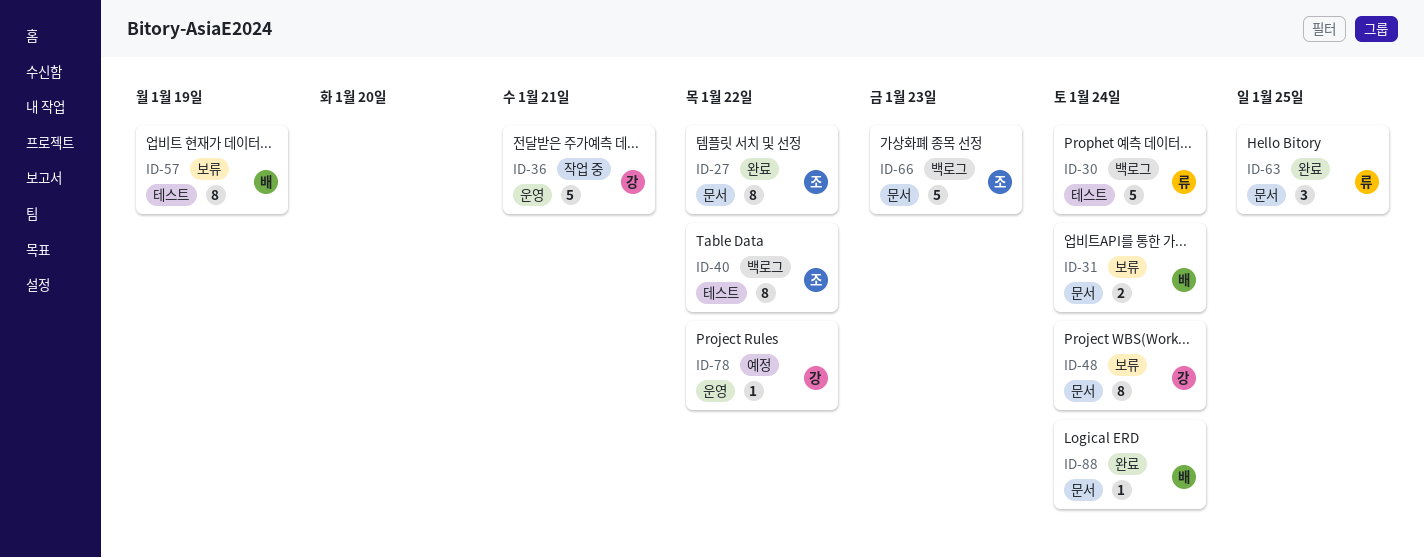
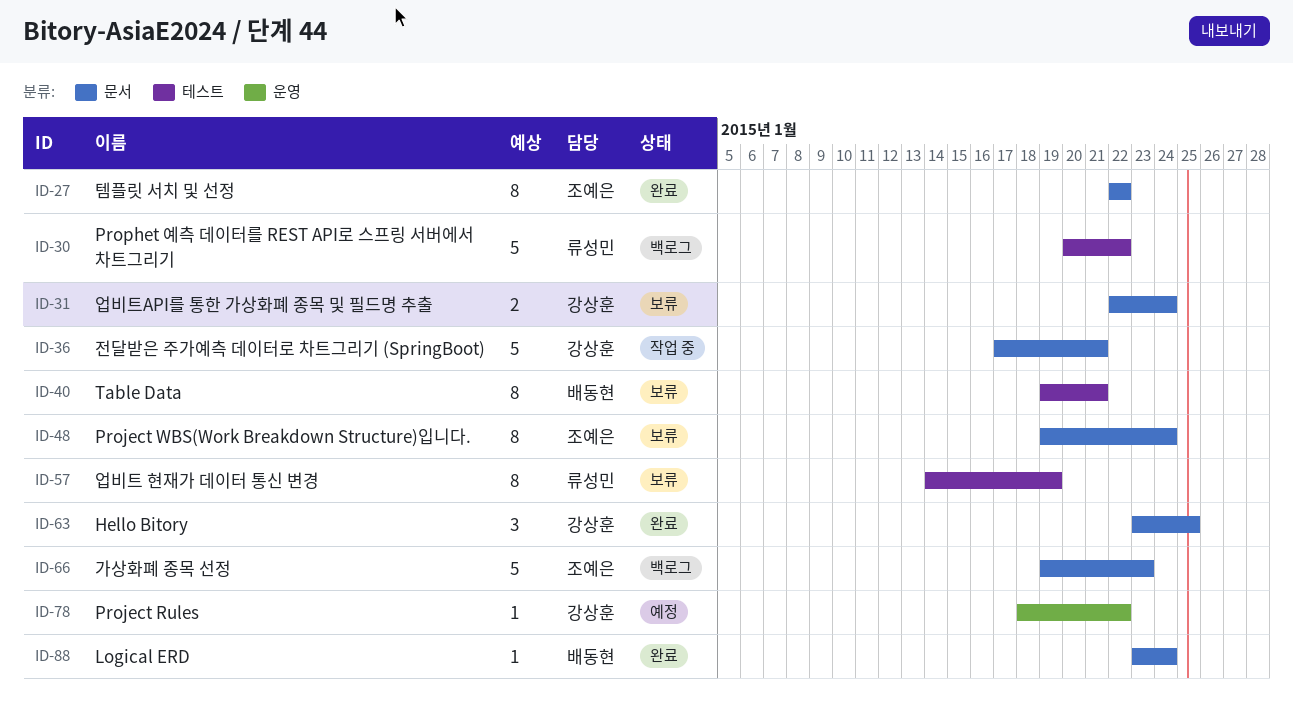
ID-30, due: Jan 24 -> Jan 22
ID-31, owner: 배동현 -> 강상훈
ID-36, label: 운영 -> 문서
ID-40, status: 백로그 -> 보류
ID-40, owner: 조예은 -> 배동현
ID-40, due: Jan 22 -> Jan 21
ID-48, owner: 강상훈 -> 조예은
ID-57, owner: 배동현 -> 류성민
ID-63, owner: 류성민 -> 강상훈

